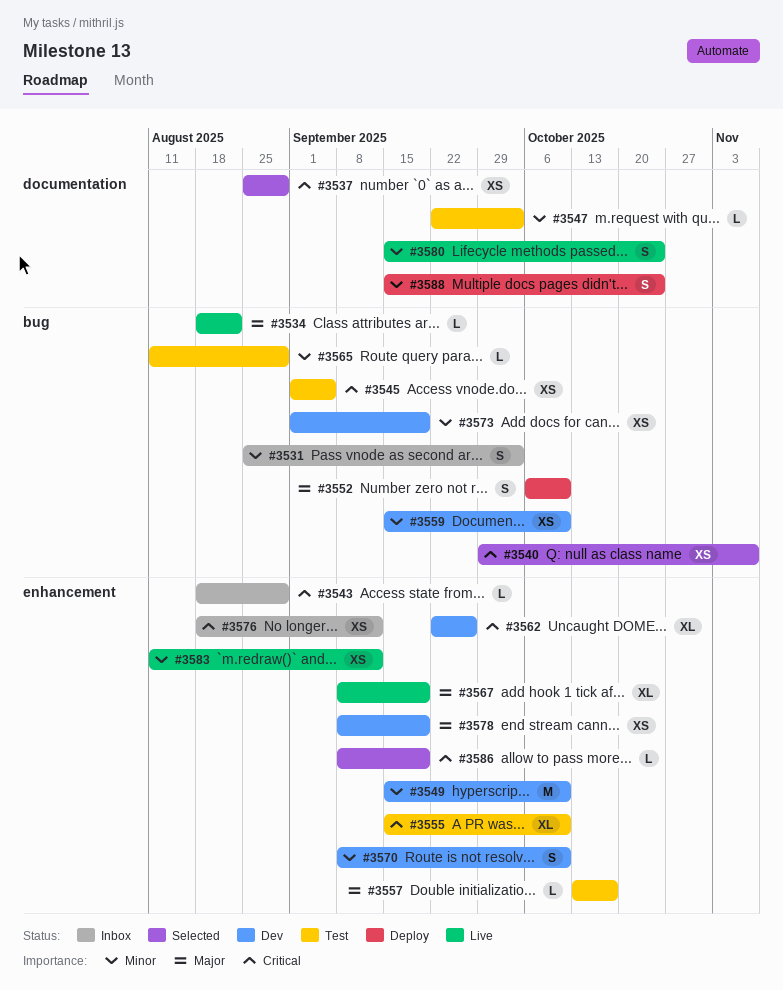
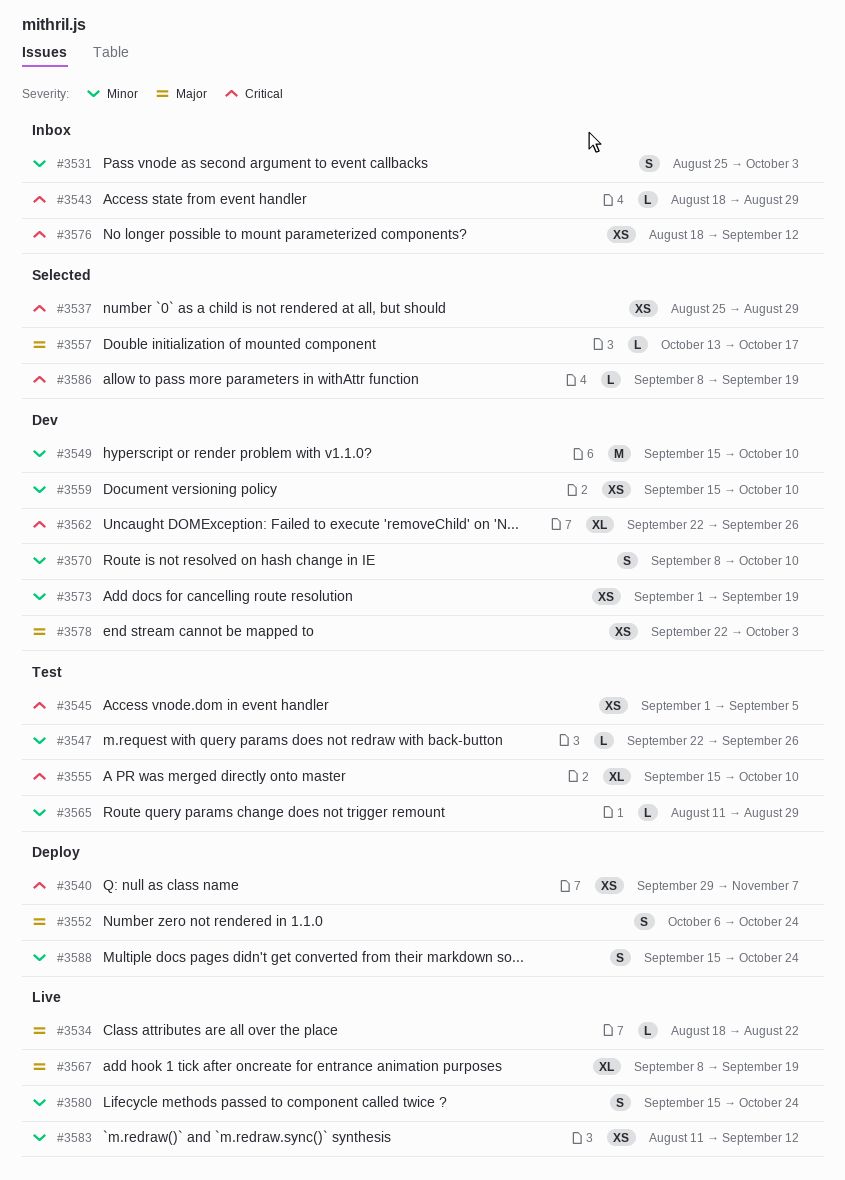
#3540, status: Selected -> Deploy
#3547, due: Oct 3 -> Sep 26
#3552, due: Oct 10 -> Oct 24
#3557, status: Test -> Selected
#3578, start: Sep 8 -> Sep 22
#3578, due: Sep 19 -> Oct 3

